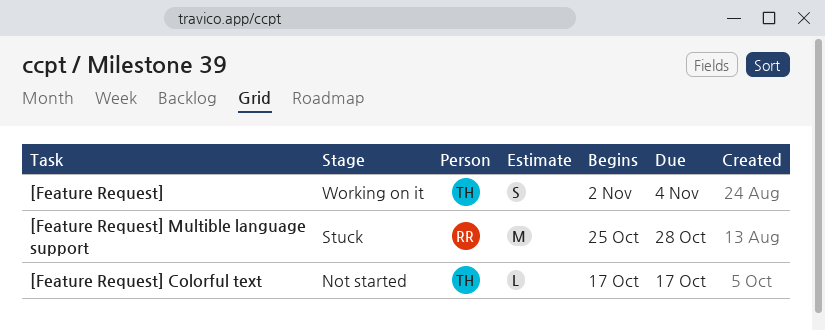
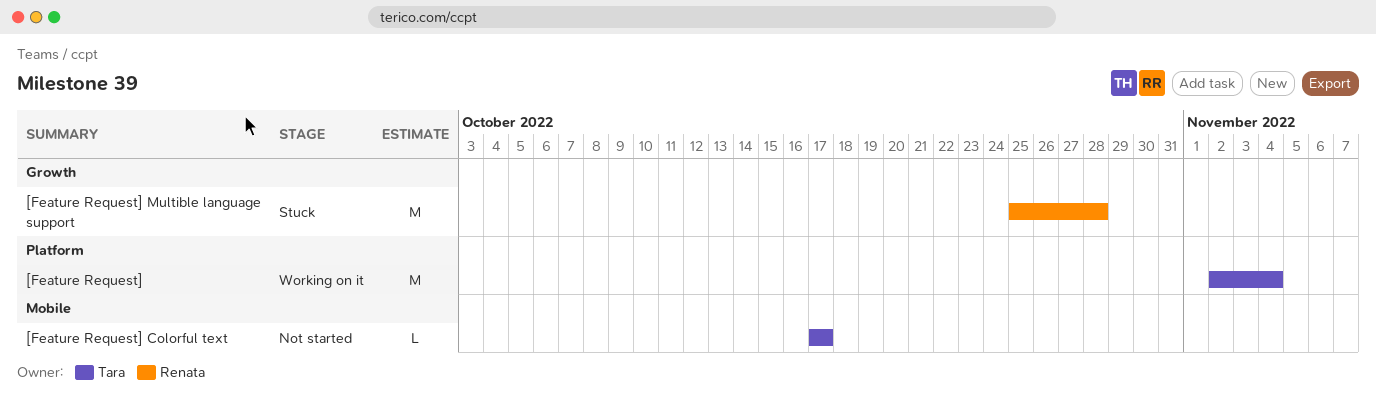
[Feature Request], estimate: S -> M

